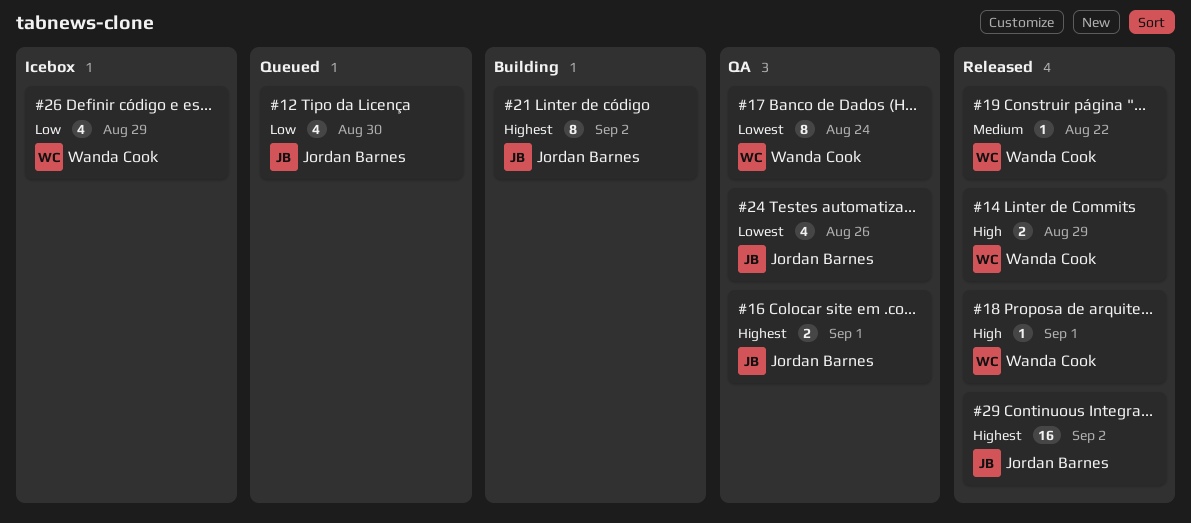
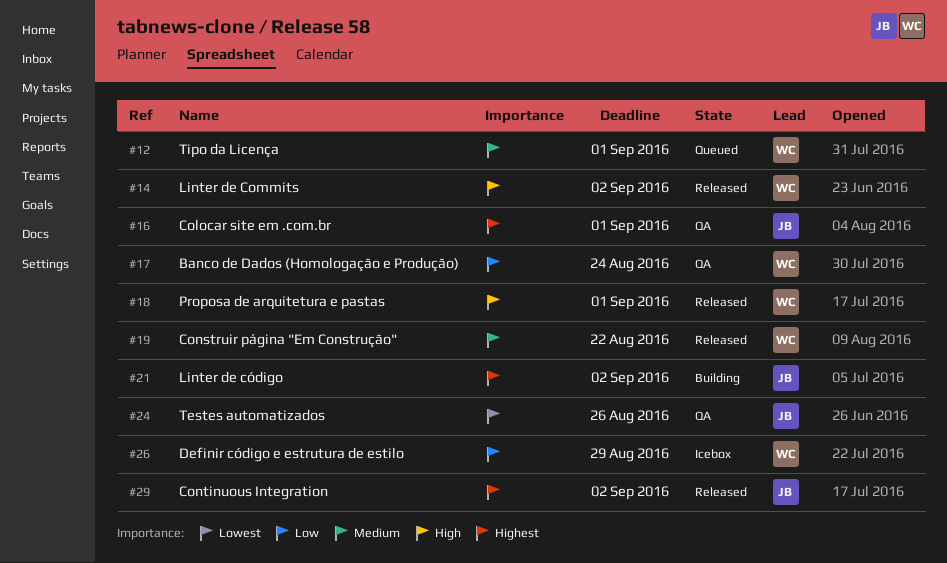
#12, owner: Jordan Barnes -> Wanda Cook
#12, priority: Low -> Medium
#12, due: Aug 30 -> Sep 1
#14, due: Aug 29 -> Sep 2
#17, priority: Lowest -> Low

